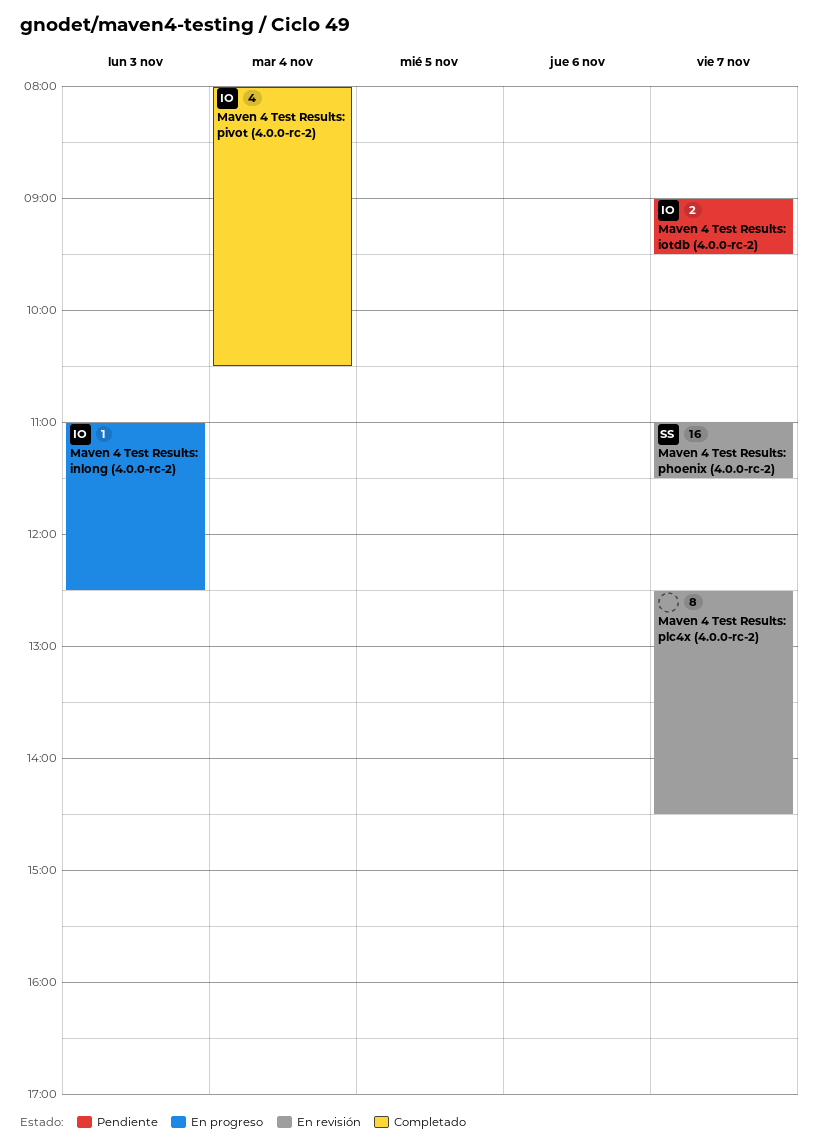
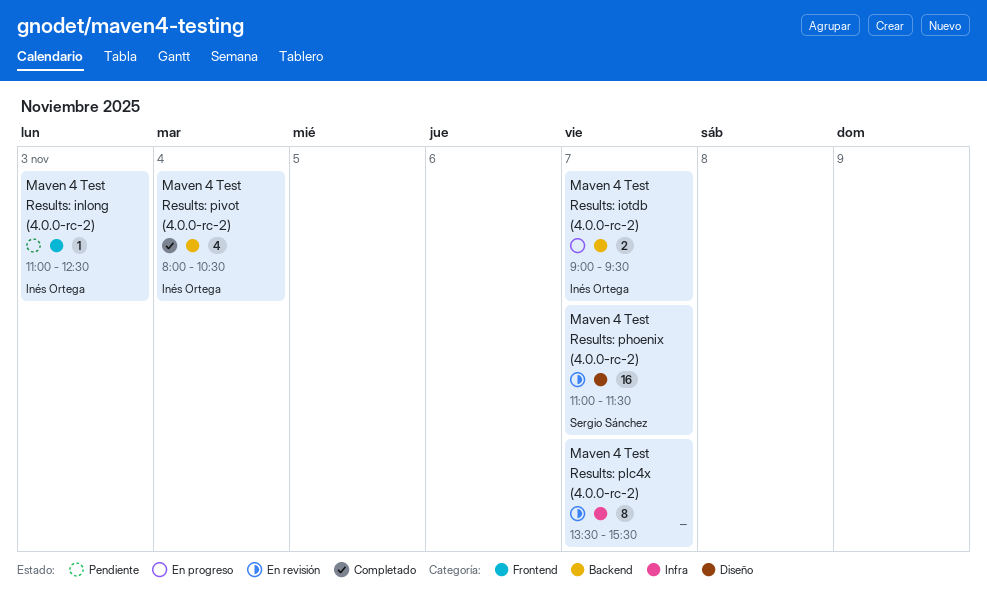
Maven 4 Test Results: inlong (4.0.0-rc-2), status: En progreso -> Pendiente
Maven 4 Test Results: iotdb (4.0.0-rc-2), status: Pendiente -> En progreso
Maven 4 Test Results: plc4x (4.0.0-rc-2), begins: 12:30 -> 13:30
Maven 4 Test Results: plc4x (4.0.0-rc-2), ends: 14:30 -> 15:30

